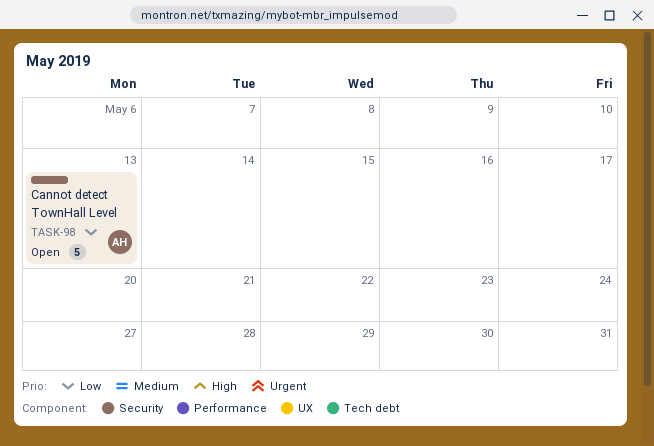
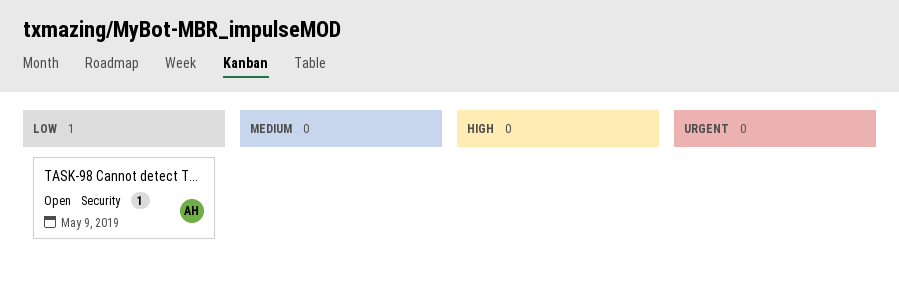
TASK-98, estimate: 5 -> 1
TASK-98, due: May 13 -> May 9

